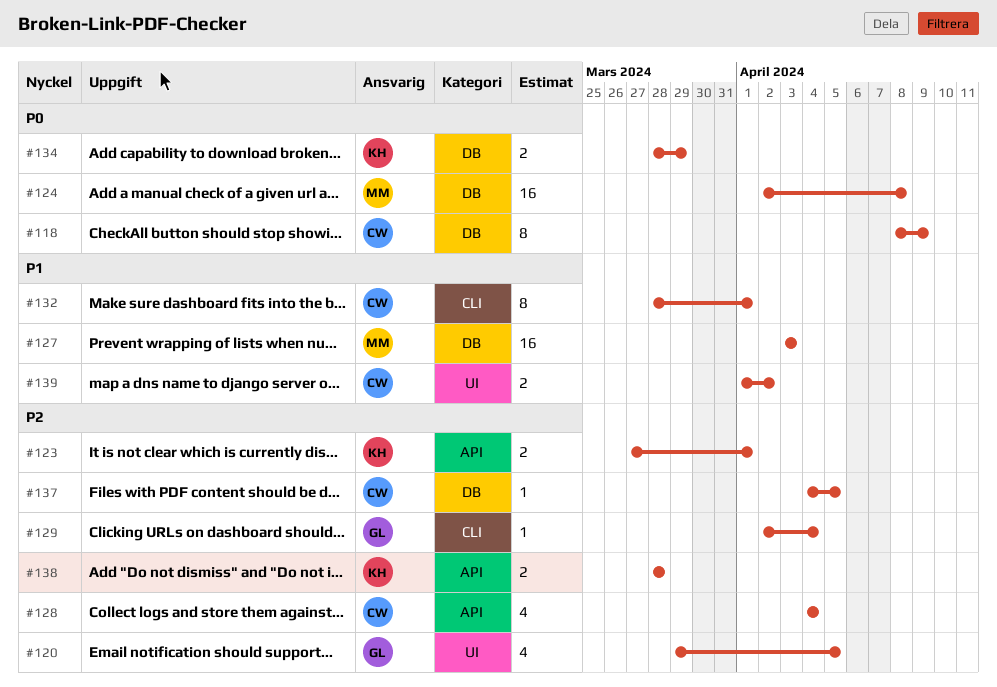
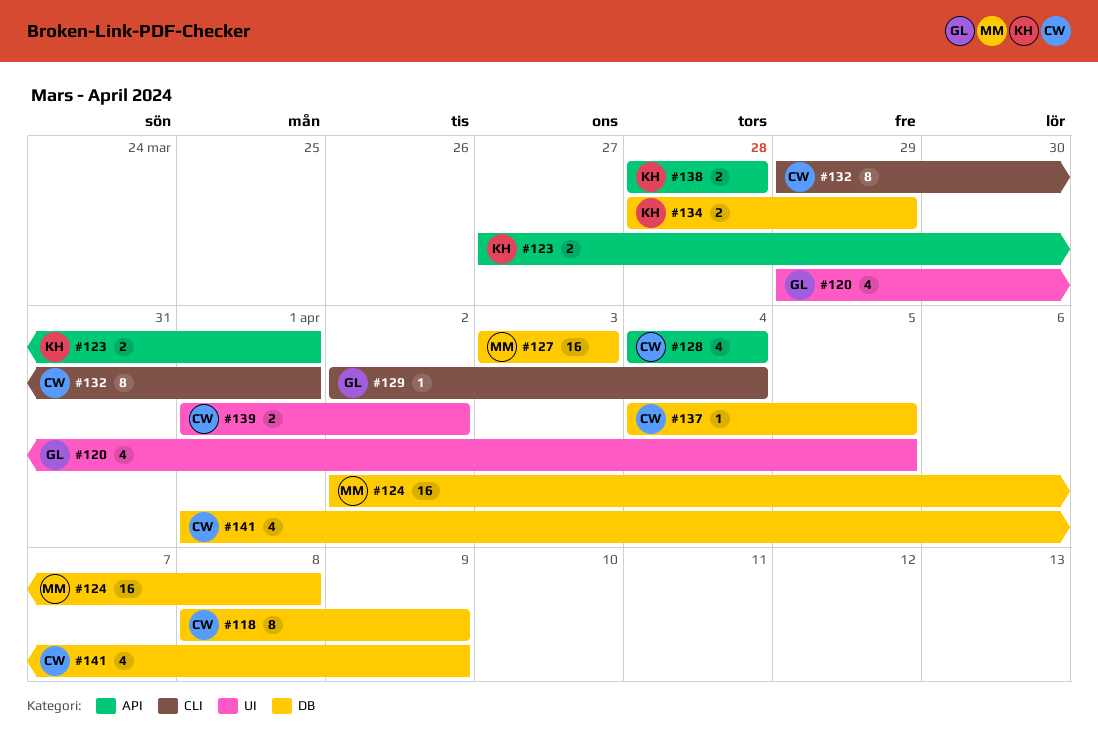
#132, start: Mar 28 -> Mar 29
#141: none -> present

